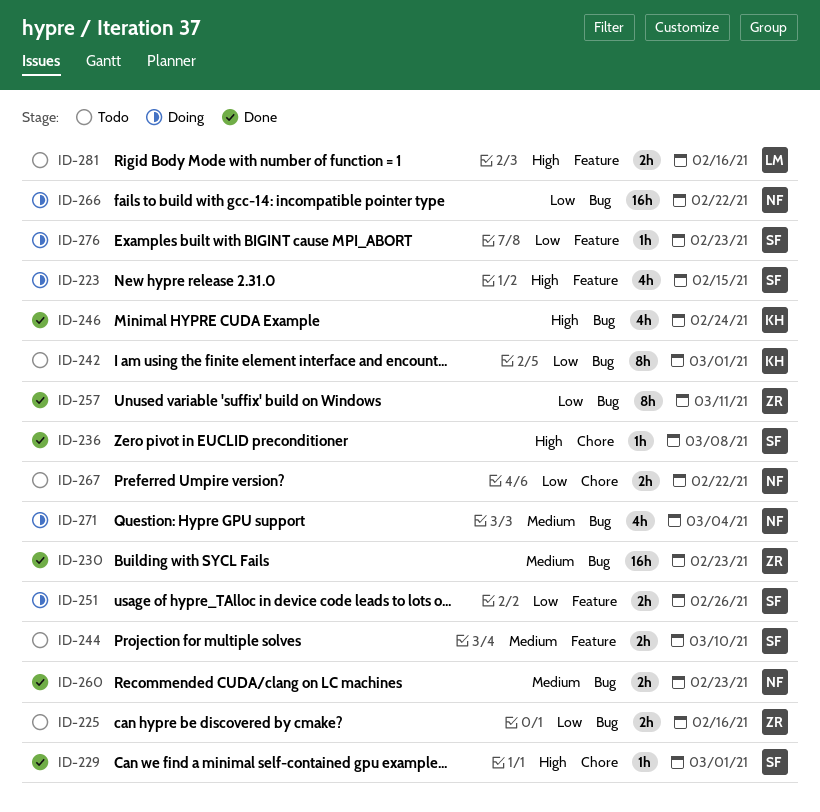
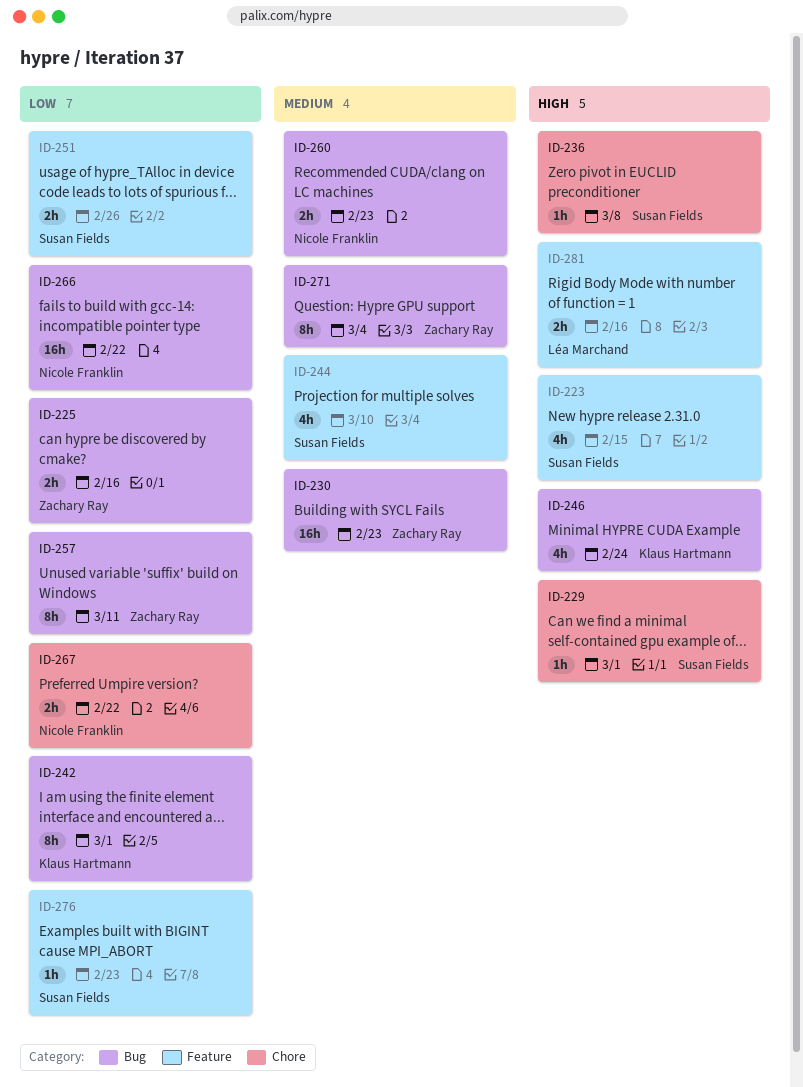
ID-244, estimate: 2h -> 4h
ID-271, owner: Nicole Franklin -> Zachary Ray
ID-271, estimate: 4h -> 8h

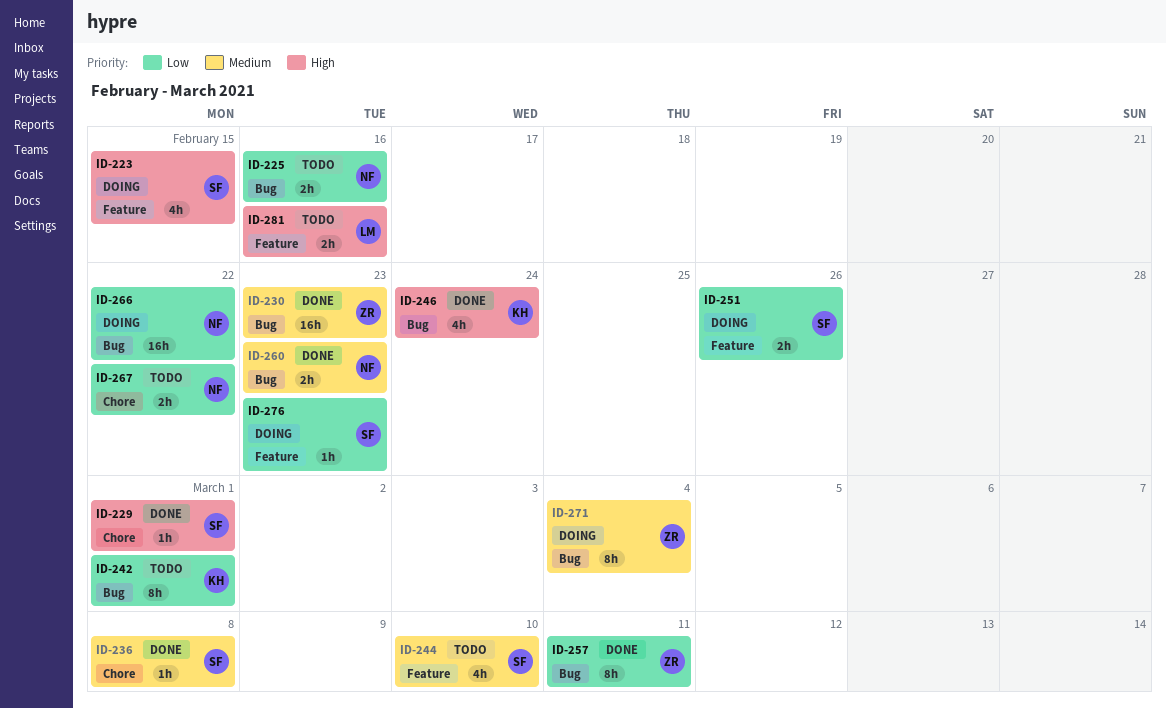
ID-225, owner: Zachary Ray -> Nicole Franklin
ID-236, priority: High -> Medium

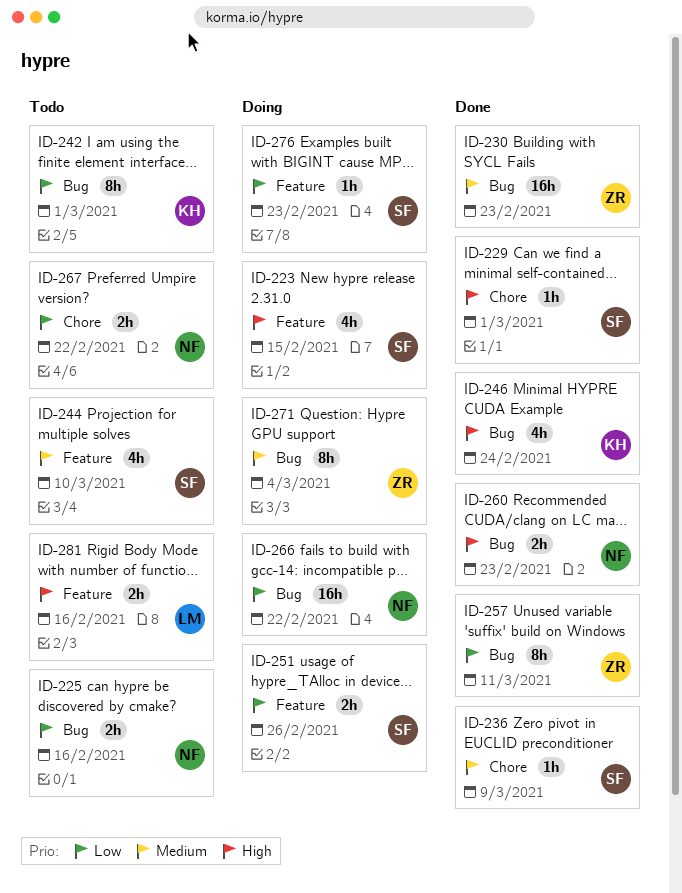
ID-236, due: Mar 8 -> Mar 9
ID-260, priority: Medium -> High

